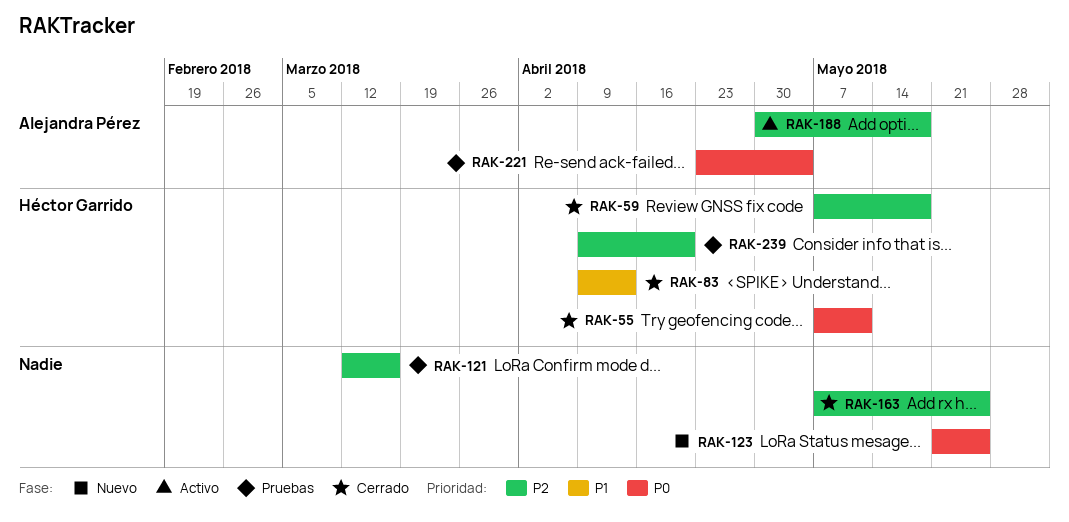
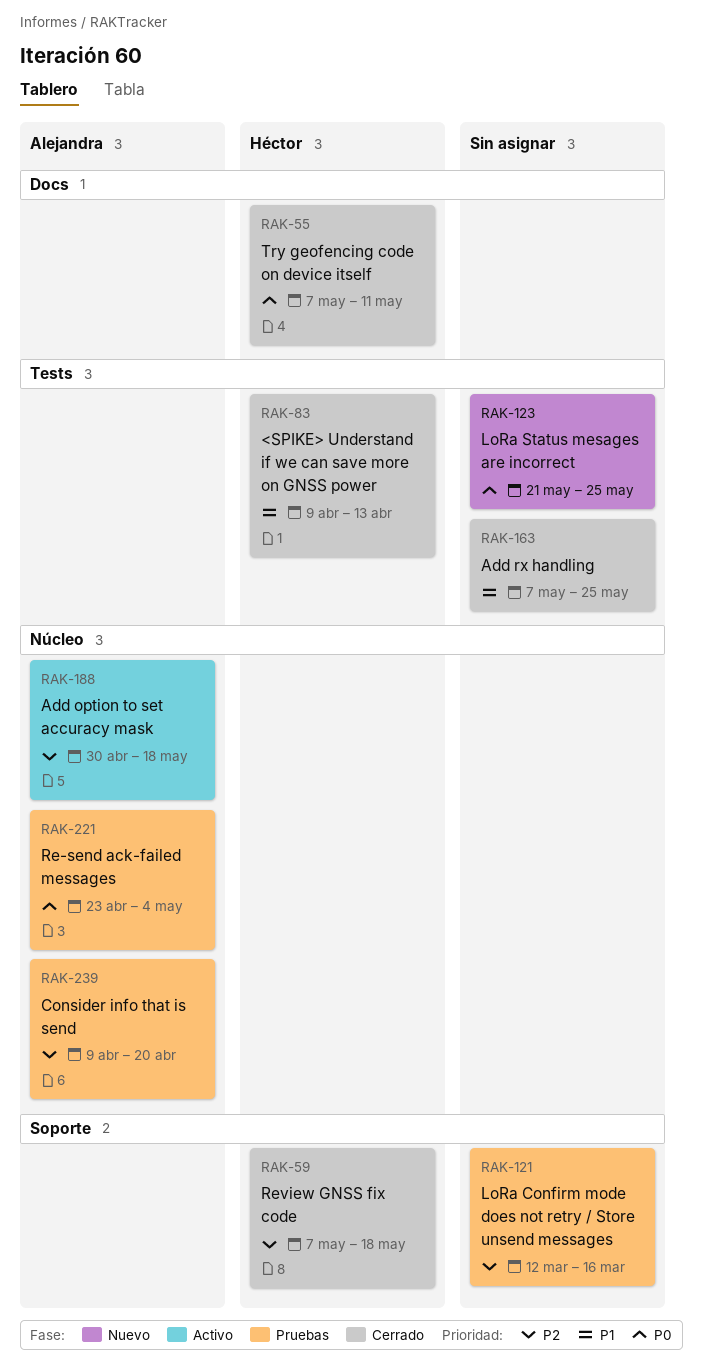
RAK-163, priority: P2 -> P1
RAK-239, owner: Héctor Garrido -> Alejandra Pérez

